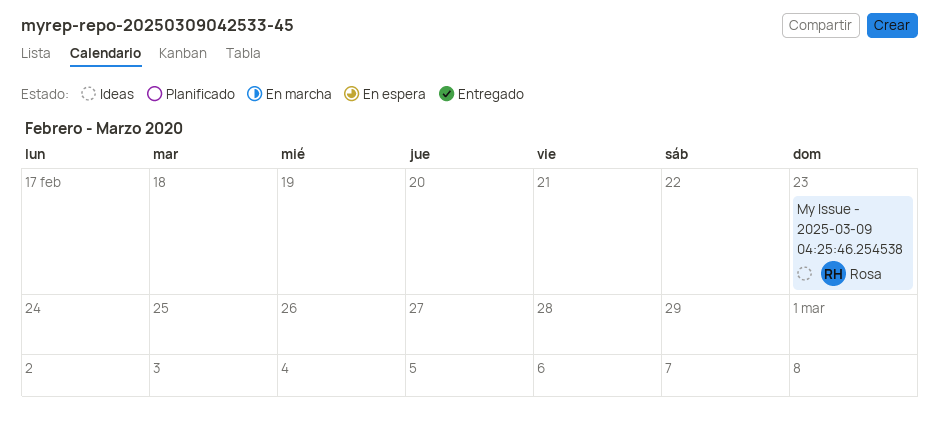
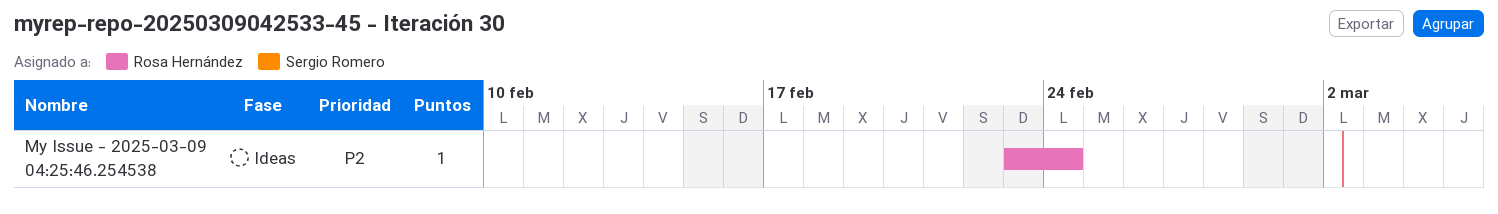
My Issue - 2025-03-09 04:25:46.254538, due: Feb 23 -> Feb 24

